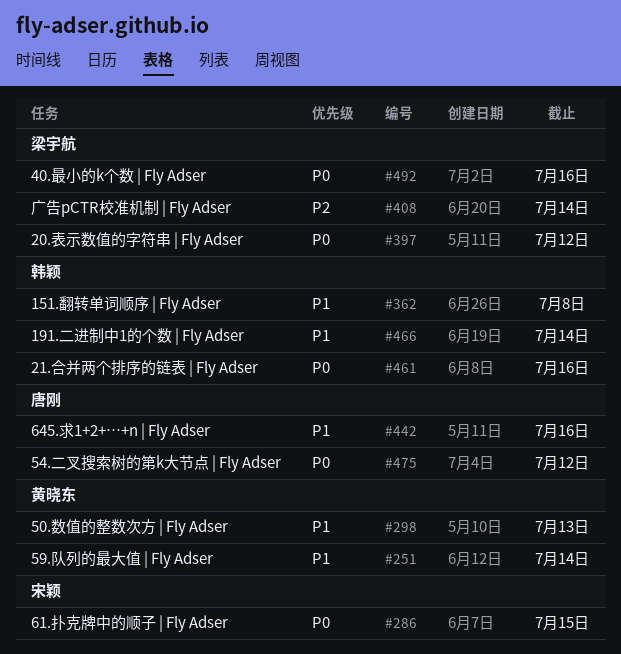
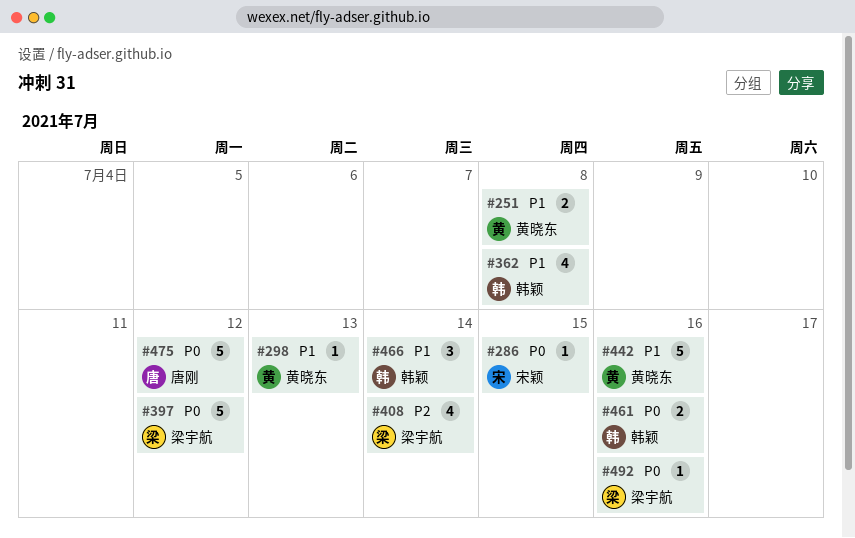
#251, due: Jul 14 -> Jul 8
#442, owner: 唐刚 -> 黄晓东

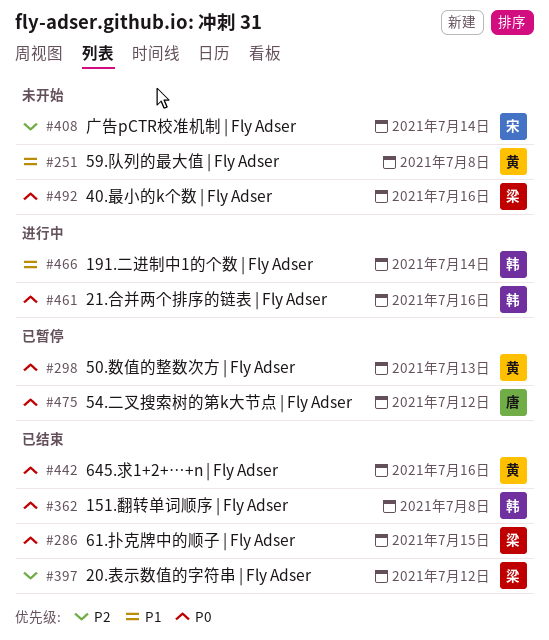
#286, owner: 宋颖 -> 梁宇航
#298, priority: P1 -> P0
#362, priority: P1 -> P0
#397, priority: P0 -> P2
#408, owner: 梁宇航 -> 宋颖
#442, priority: P1 -> P0

